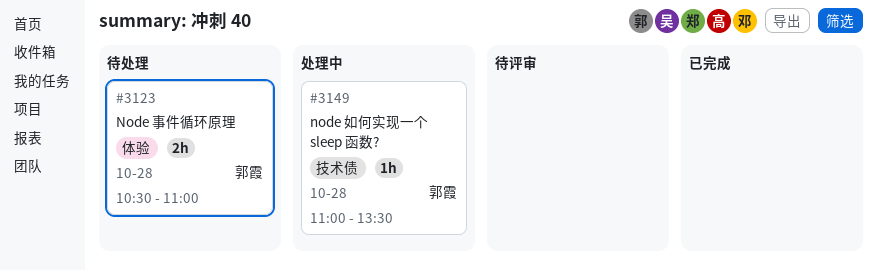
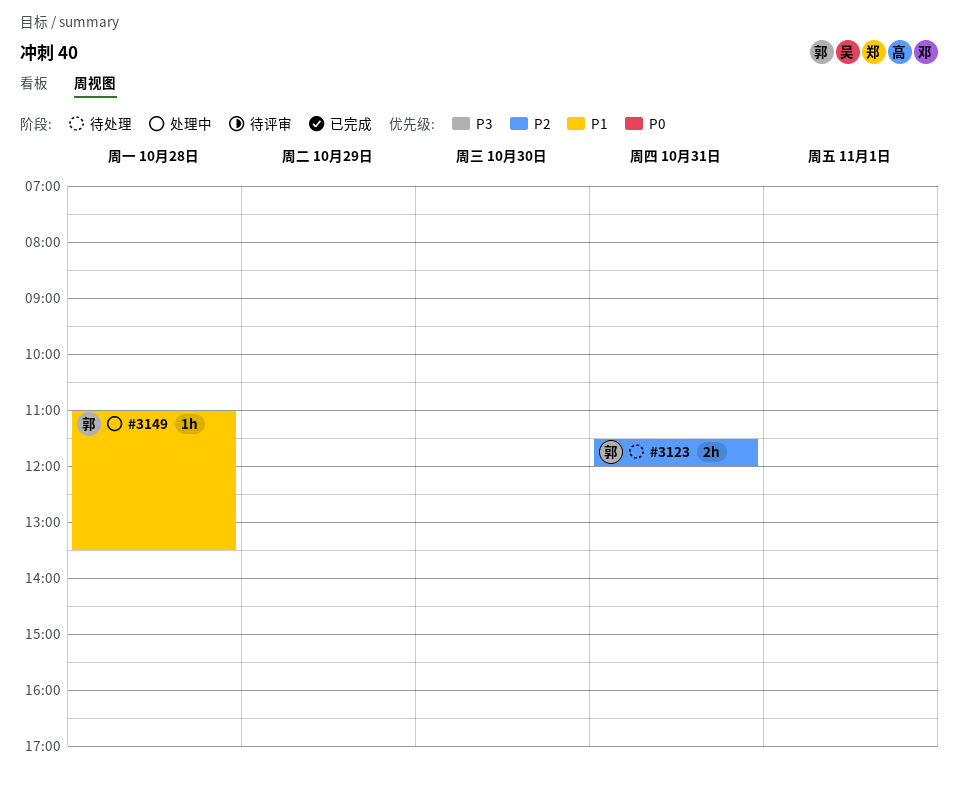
#3123, day: Oct 28 -> Oct 31
#3123, begins: 10:30 -> 11:30
#3123, ends: 11:00 -> 12:00

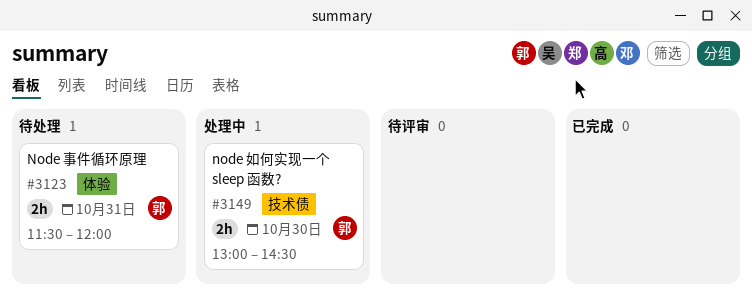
#3149, estimate: 1h -> 2h
#3149, day: Oct 28 -> Oct 30
#3149, begins: 11:00 -> 13:00
#3149, ends: 13:30 -> 14:30

